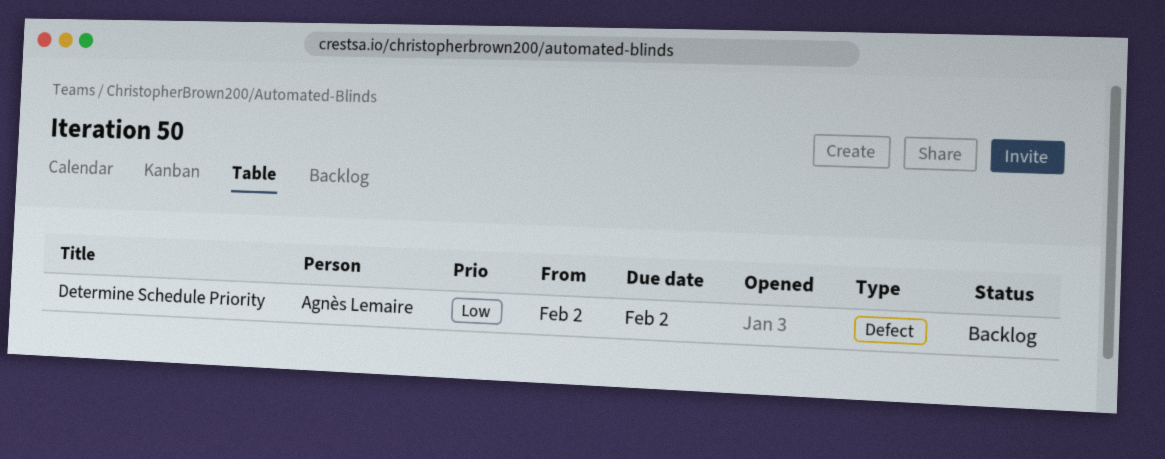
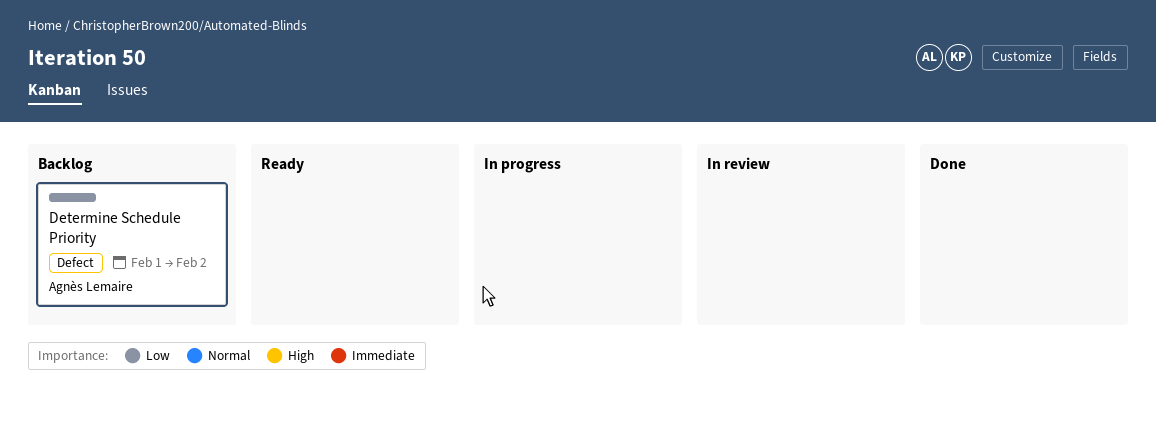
Determine Schedule Priority, start: Feb 2 -> Feb 1

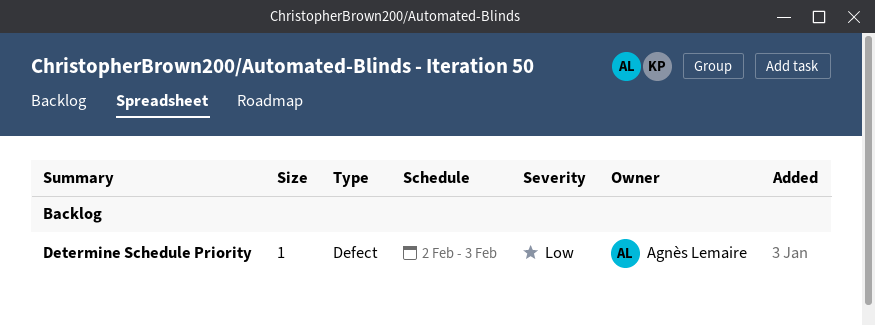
Determine Schedule Priority, start: Feb 1 -> Feb 2
Determine Schedule Priority, due: Feb 2 -> Feb 3

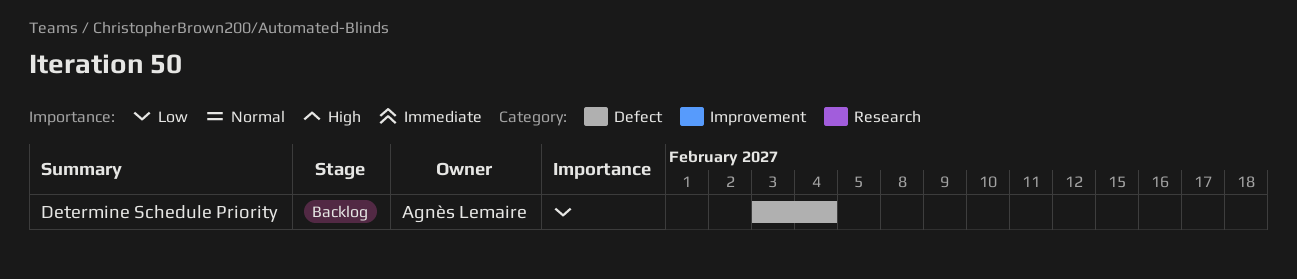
Determine Schedule Priority, start: Feb 2 -> Feb 3
Determine Schedule Priority, due: Feb 3 -> Feb 4

